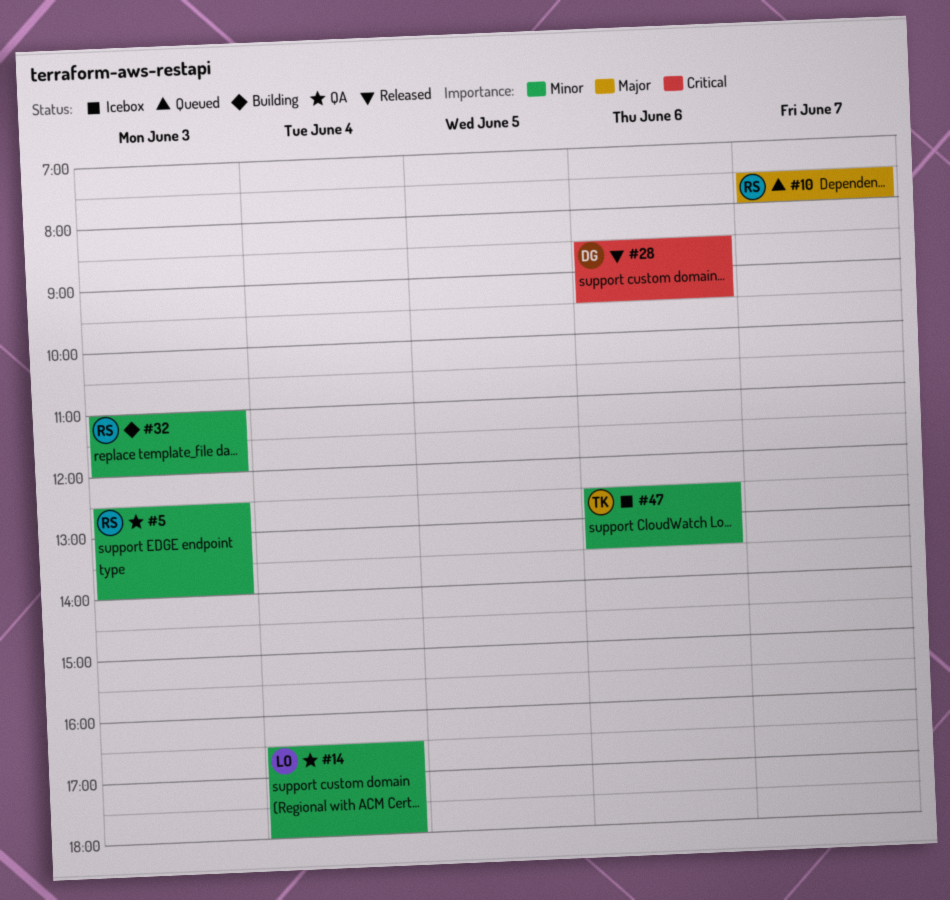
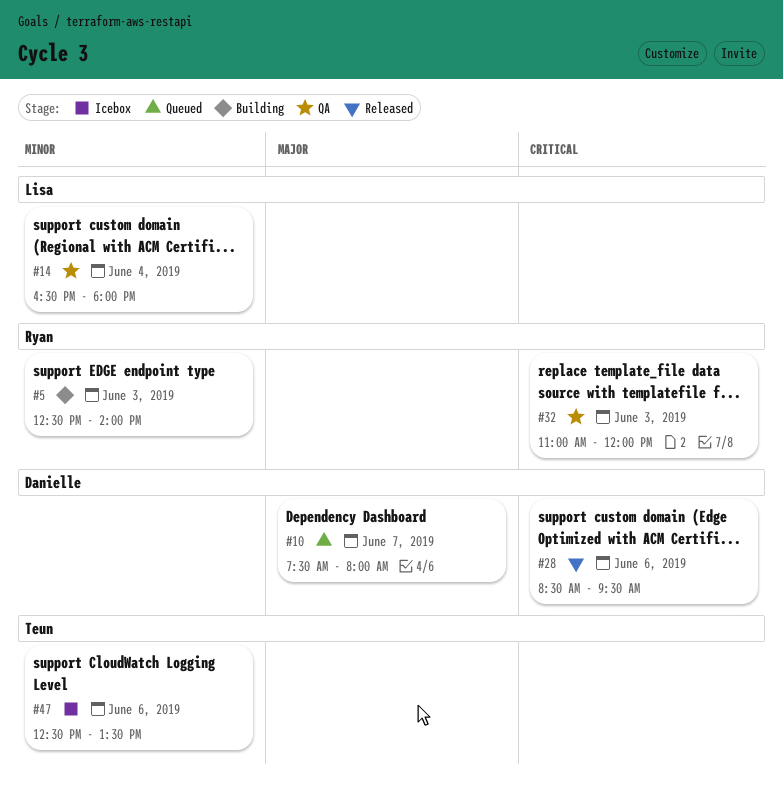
#5, status: QA -> Building
#10, owner: Ryan -> Danielle
#32, status: Building -> QA
#32, priority: Minor -> Critical

